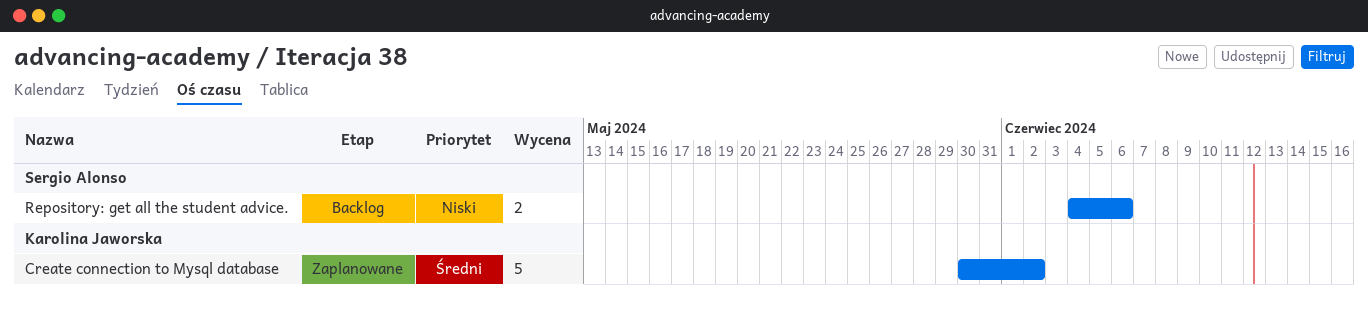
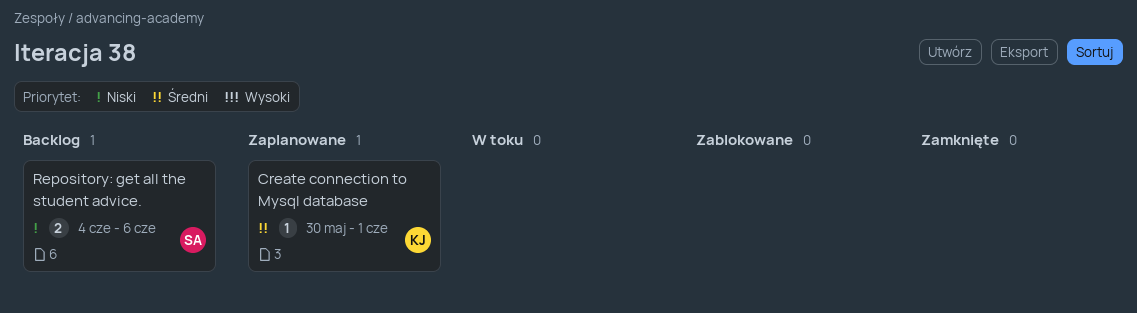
Create connection to Mysql database, estimate: 5 -> 1
Create connection to Mysql database, due: Jun 2 -> Jun 1

